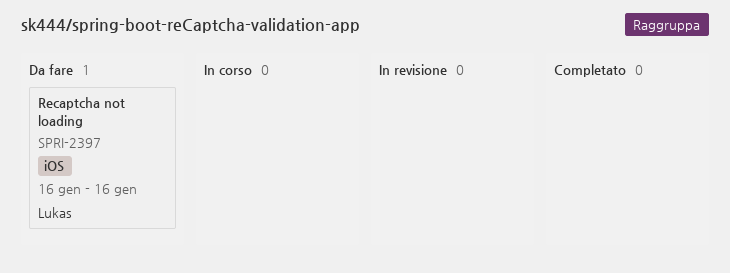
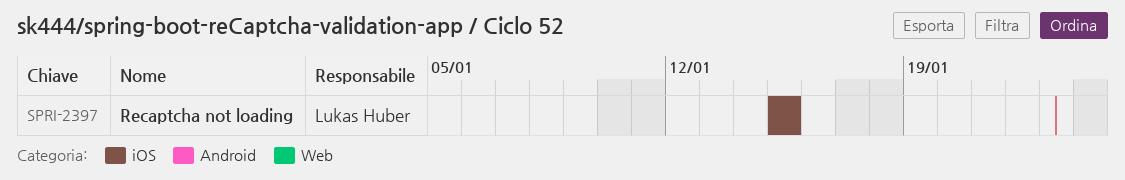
SPRI-2397, start: Jan 16 -> Jan 15
SPRI-2397, due: Jan 16 -> Jan 15

